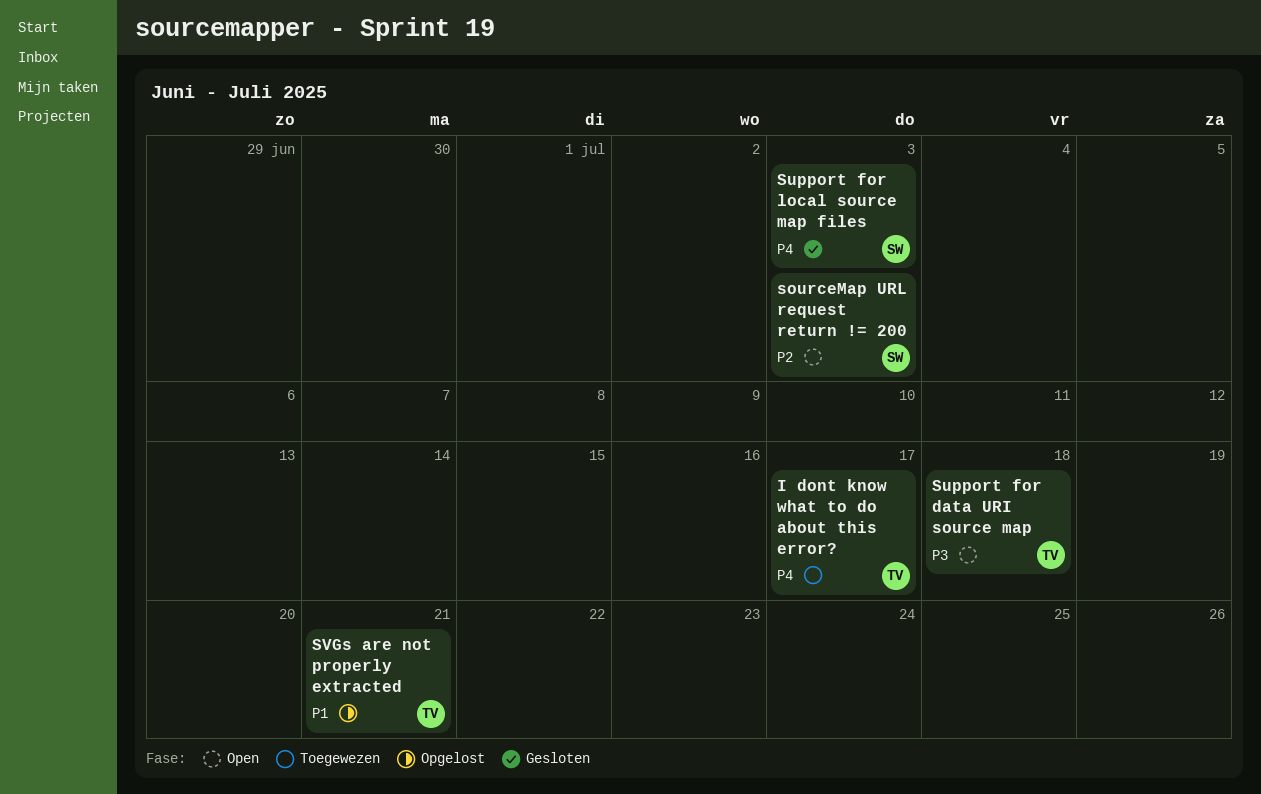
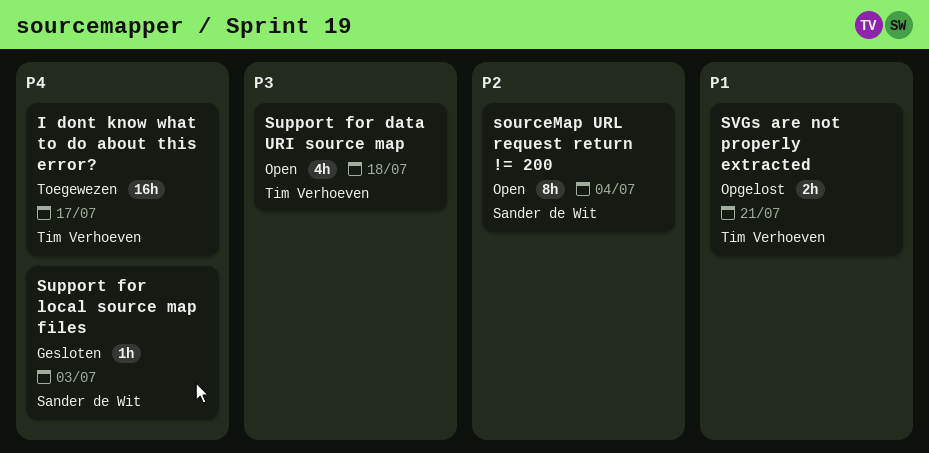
sourceMap URL request return != 200, due: Jul 3 -> Jul 4

